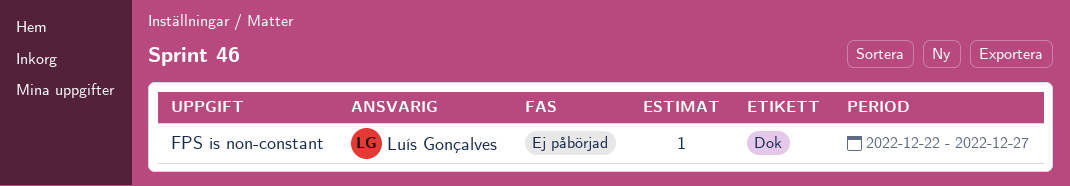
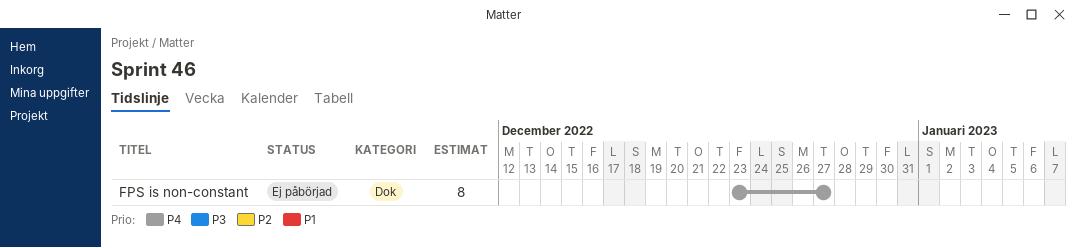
FPS is non-constant, estimate: 1 -> 8
FPS is non-constant, start: Dec 22 -> Dec 23

